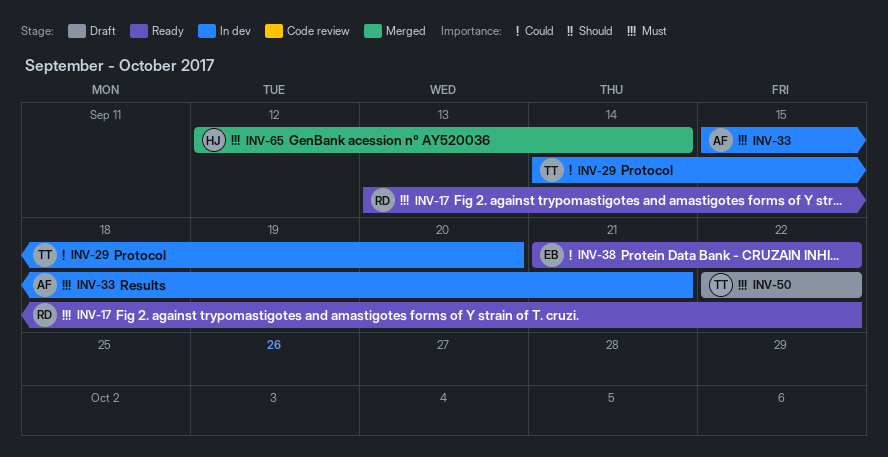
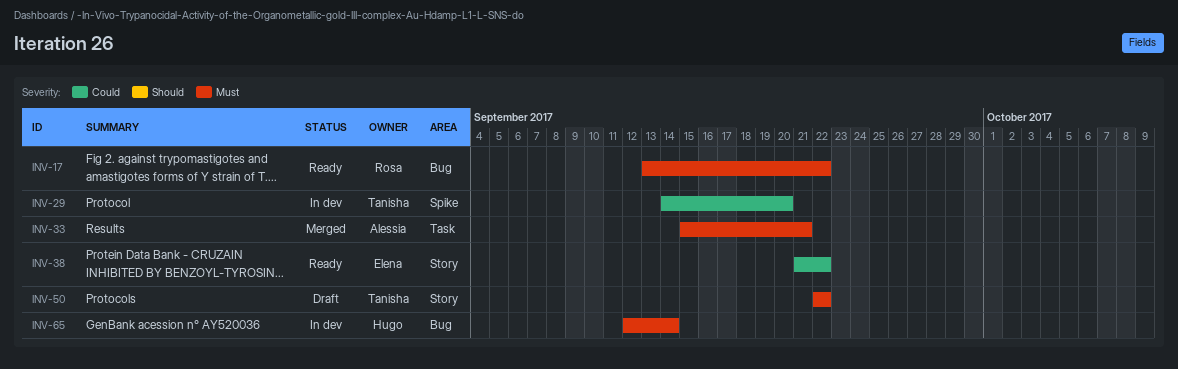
INV-33, status: In dev -> Merged
INV-65, status: Merged -> In dev

